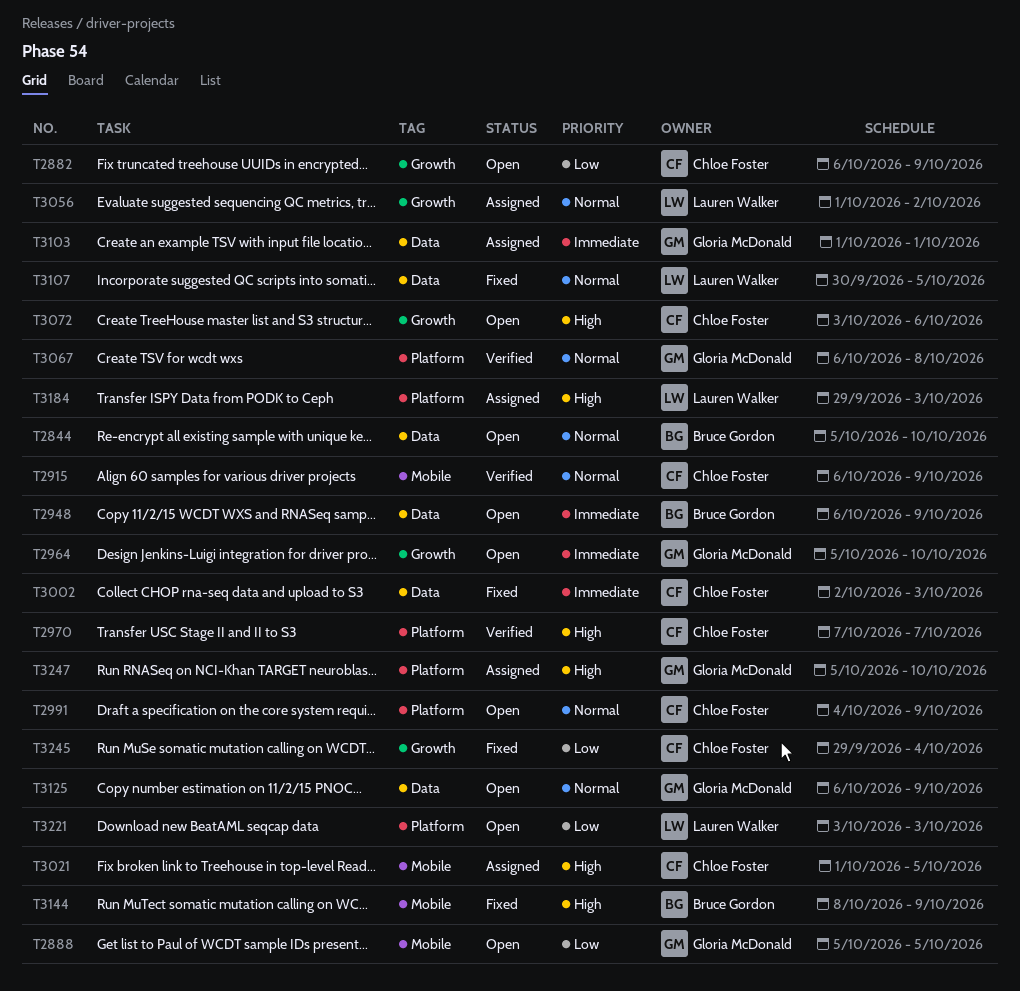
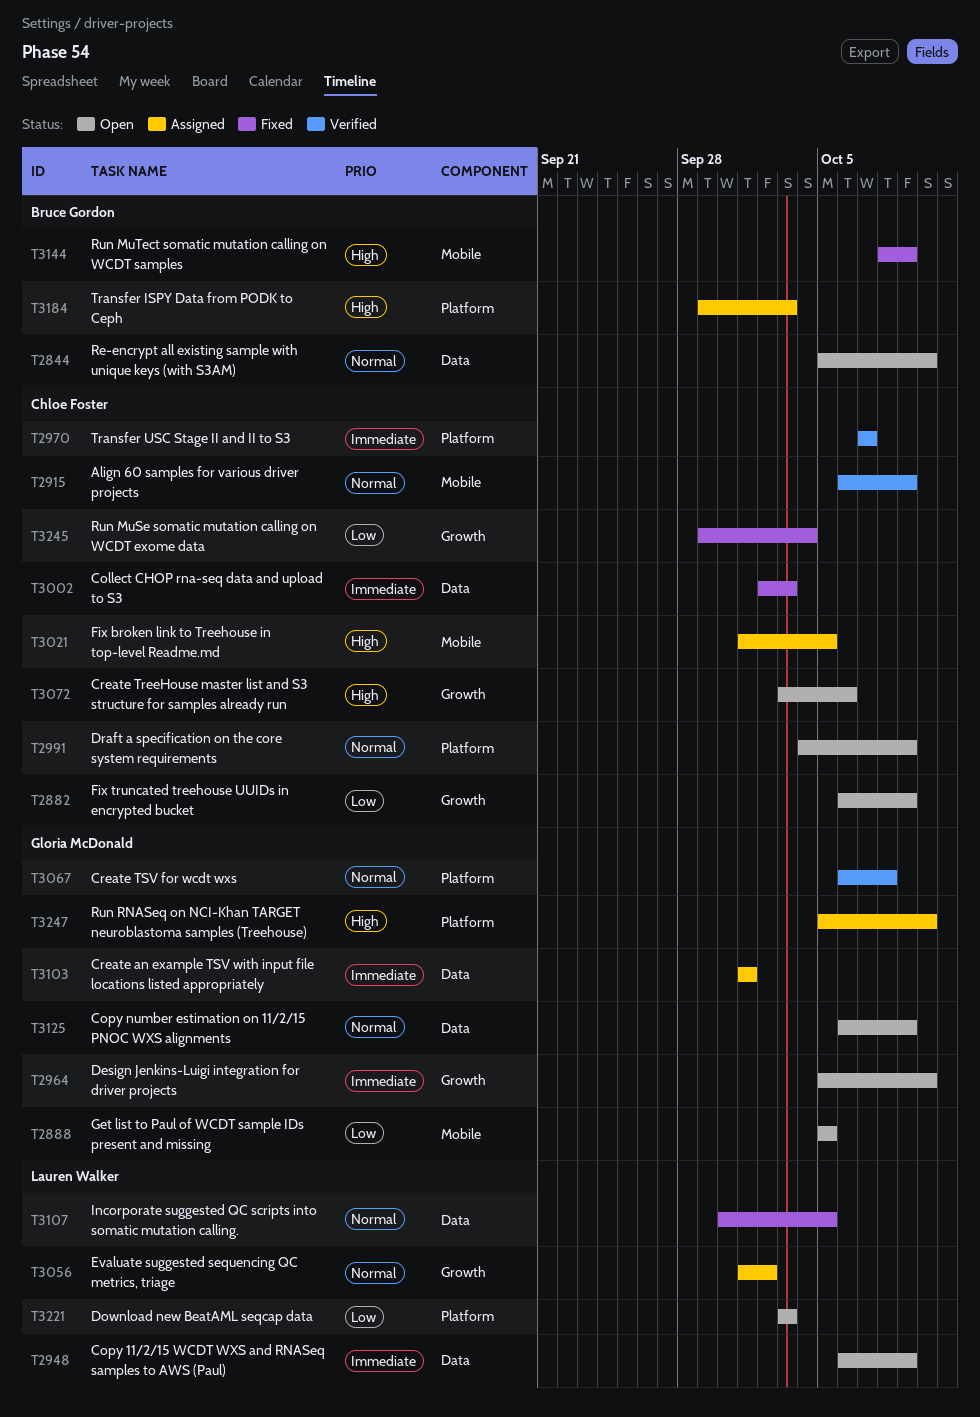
T2948, owner: Bruce Gordon -> Lauren Walker
T2970, priority: High -> Immediate
T3184, owner: Lauren Walker -> Bruce Gordon

